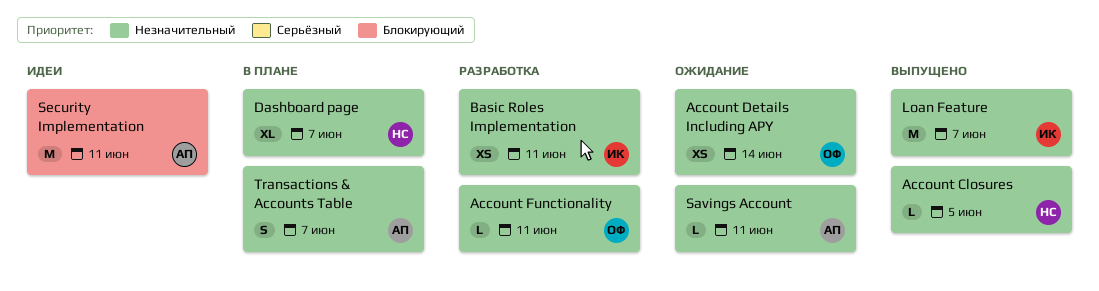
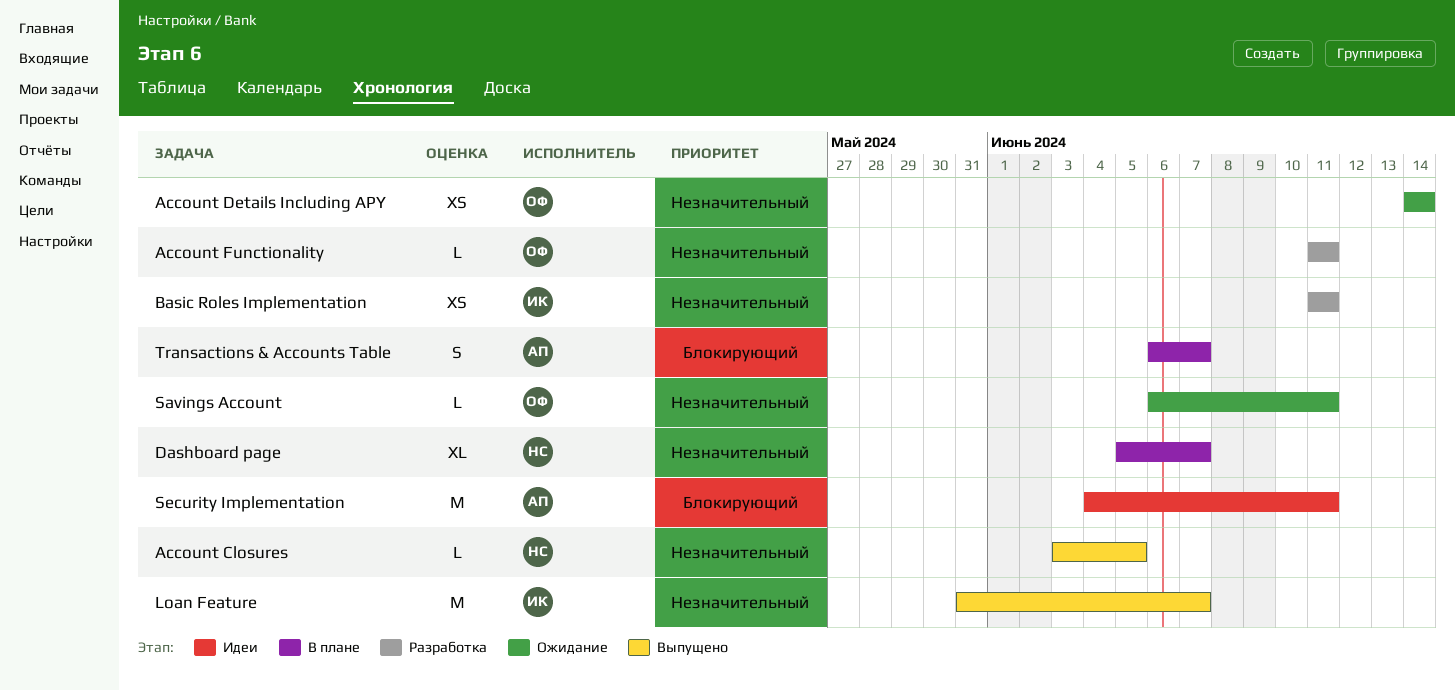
Savings Account, owner: АП -> ОФ
Transactions & Accounts Table, priority: Незначительный -> Блокирующий

